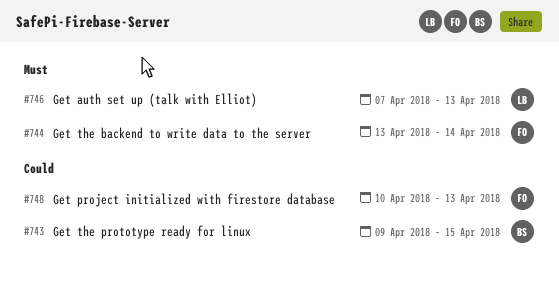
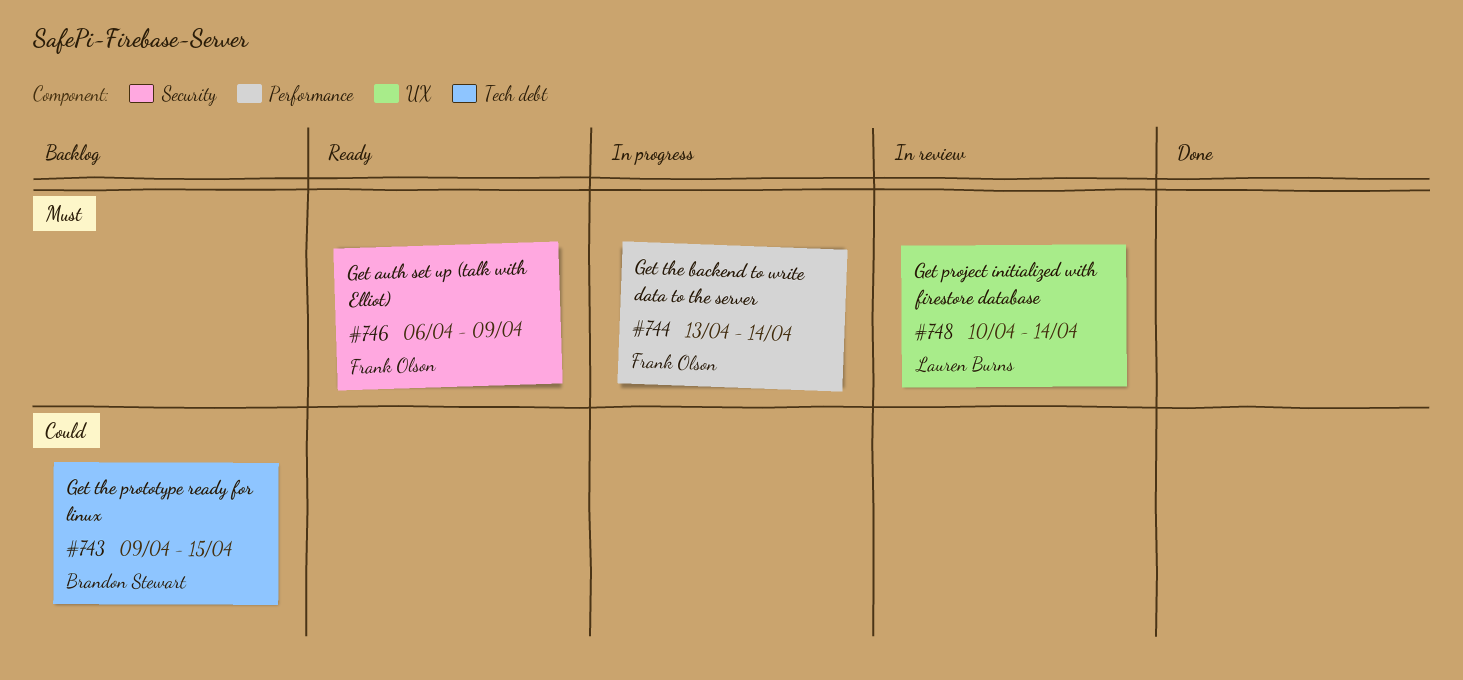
#746, owner: Lauren Burns -> Frank Olson
#746, start: Apr 7 -> Apr 6
#746, due: Apr 13 -> Apr 9
#748, owner: Frank Olson -> Lauren Burns
#748, priority: Could -> Must
#748, due: Apr 13 -> Apr 14

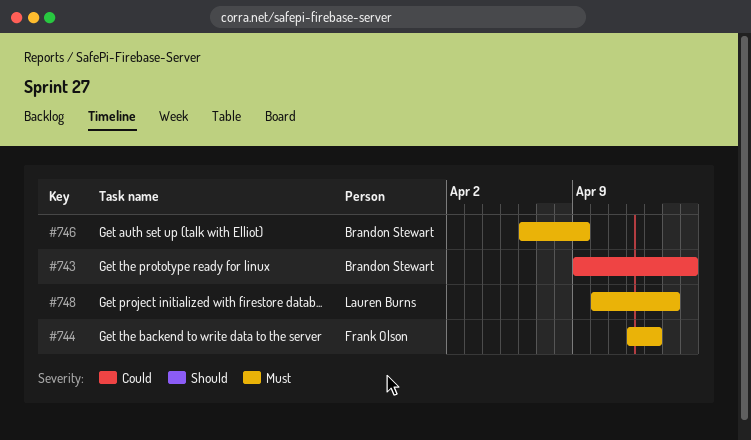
#744, start: Apr 13 -> Apr 12
#744, due: Apr 14 -> Apr 13
#746, owner: Frank Olson -> Brandon Stewart

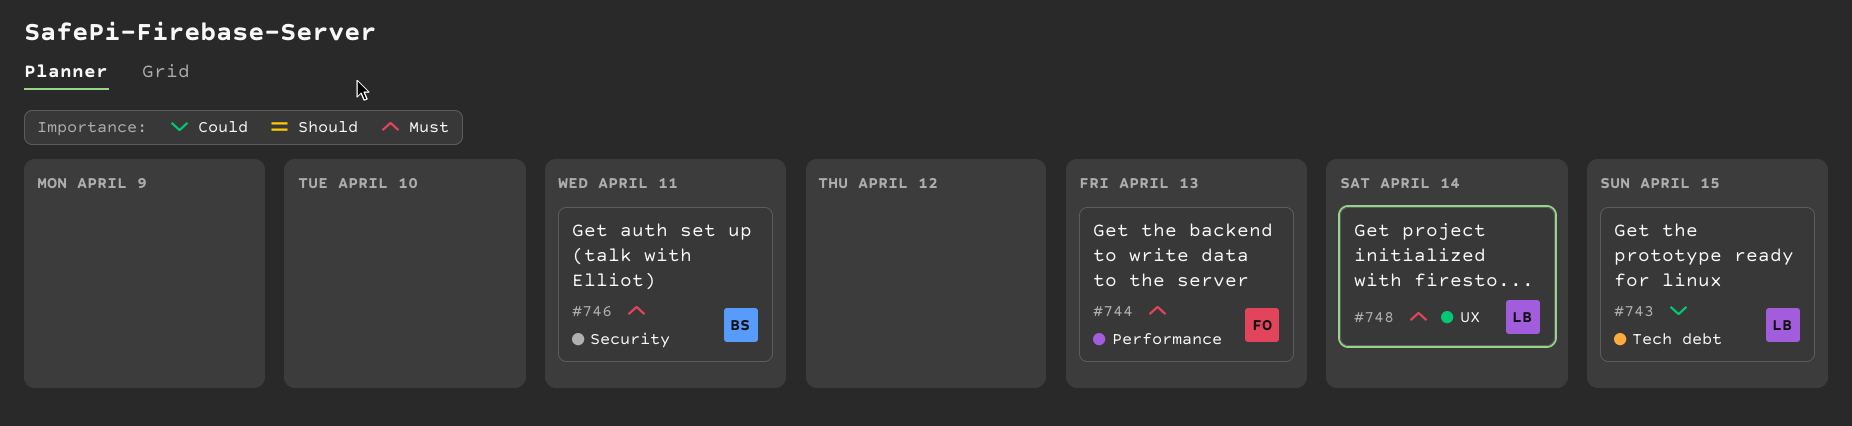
#743, owner: Brandon Stewart -> Lauren Burns
#746, due: Apr 9 -> Apr 11

